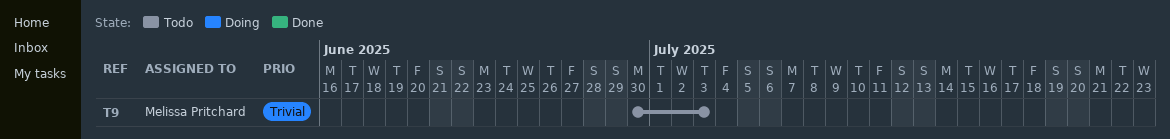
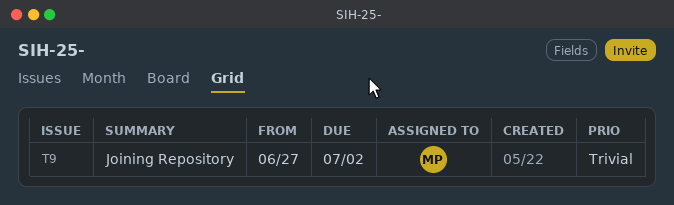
T9, start: Jun 30 -> Jun 27
T9, due: Jul 3 -> Jul 2

